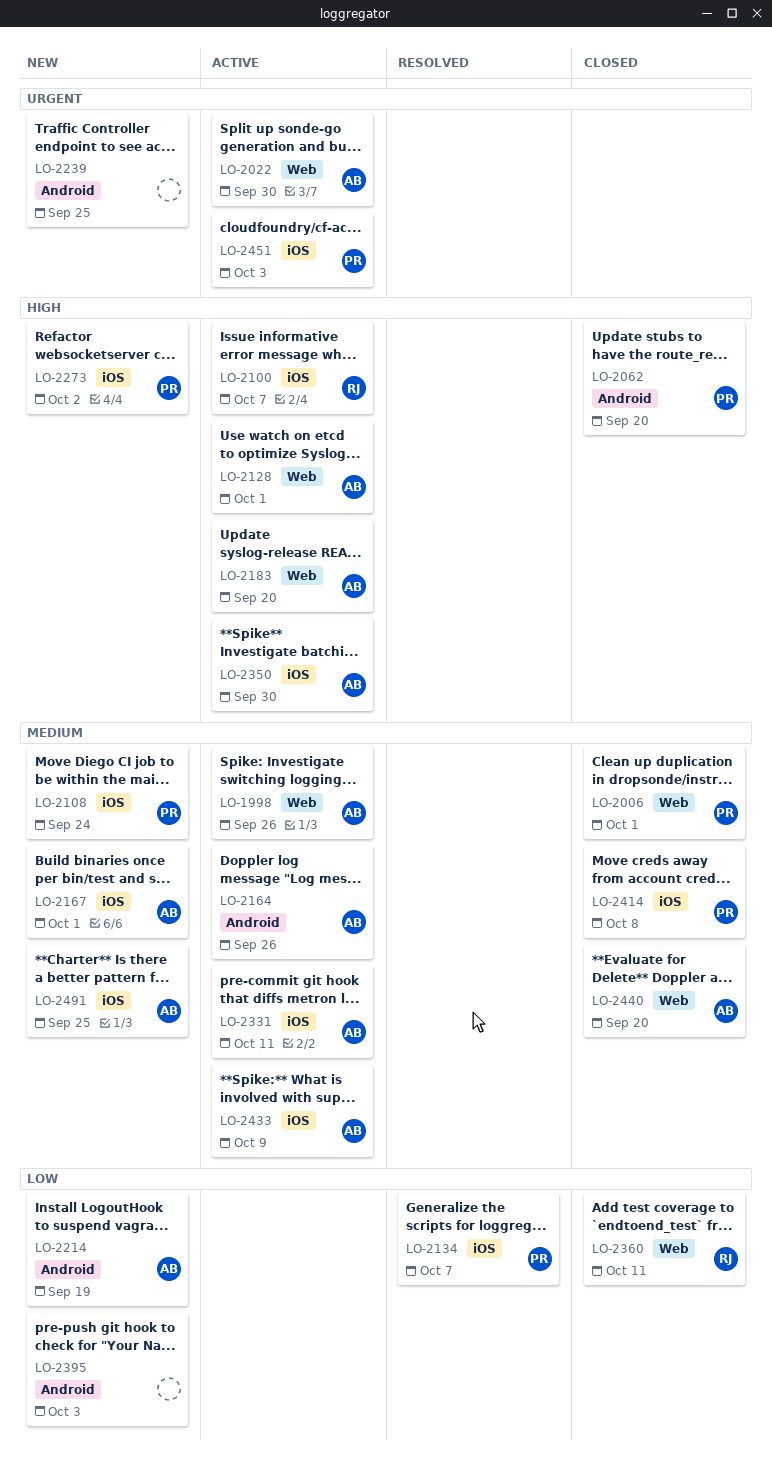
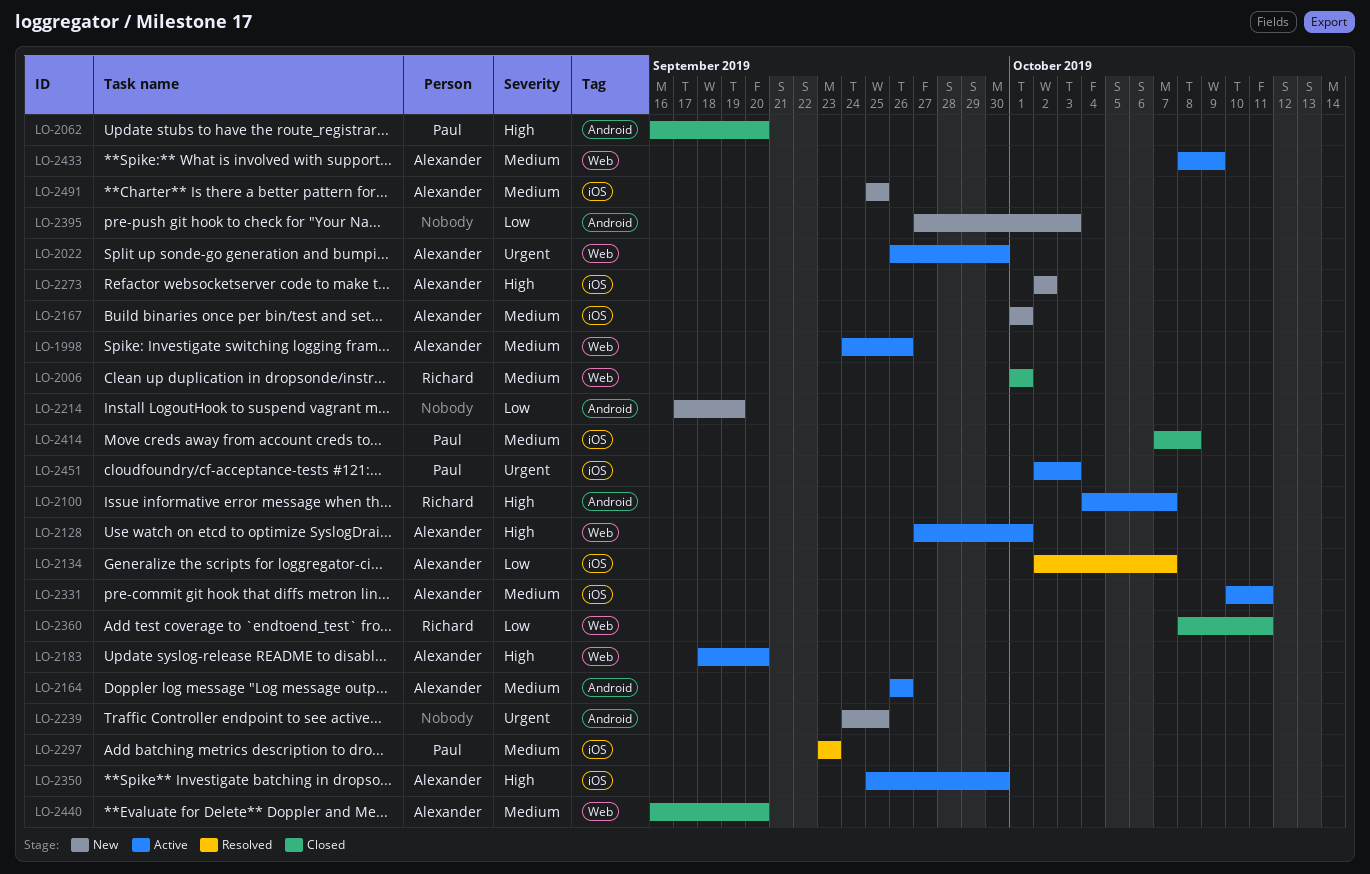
LO-2006, owner: Paul -> Richard
LO-2100, label: iOS -> Android
LO-2108: present -> none
LO-2134, owner: Paul -> Alexander
LO-2214, owner: Alexander -> none
LO-2273, owner: Paul -> Alexander
LO-2297: none -> present
LO-2433, label: iOS -> Web

